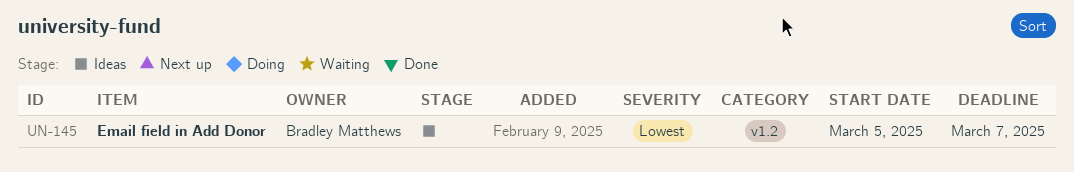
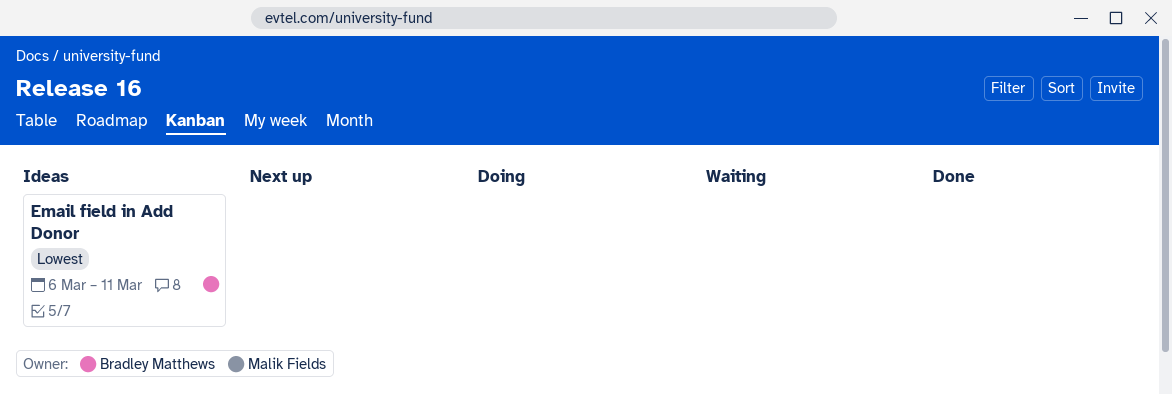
Email field in Add Donor, start: Mar 5 -> Mar 6
Email field in Add Donor, due: Mar 7 -> Mar 11

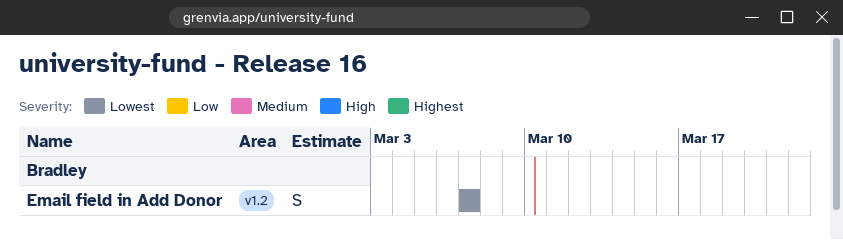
Email field in Add Donor, start: Mar 6 -> Mar 7
Email field in Add Donor, due: Mar 11 -> Mar 7

